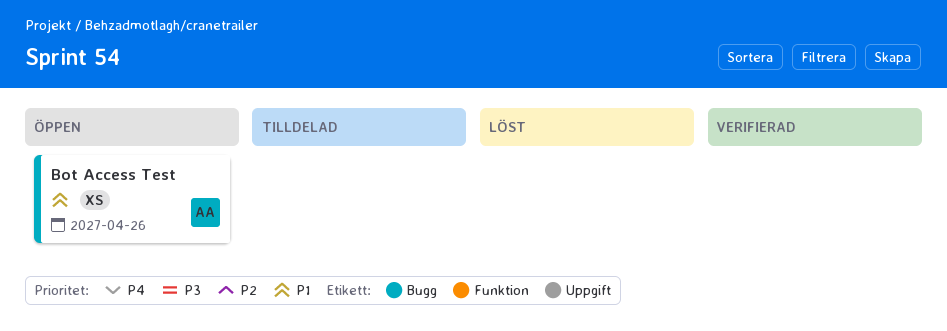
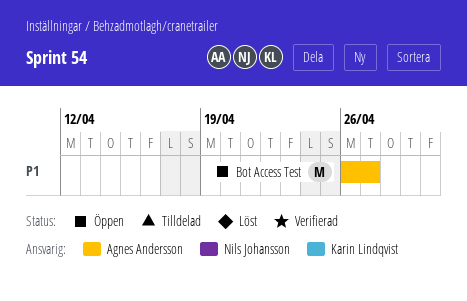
Bot Access Test, estimate: XS -> M
Bot Access Test, due: Apr 26 -> Apr 27

